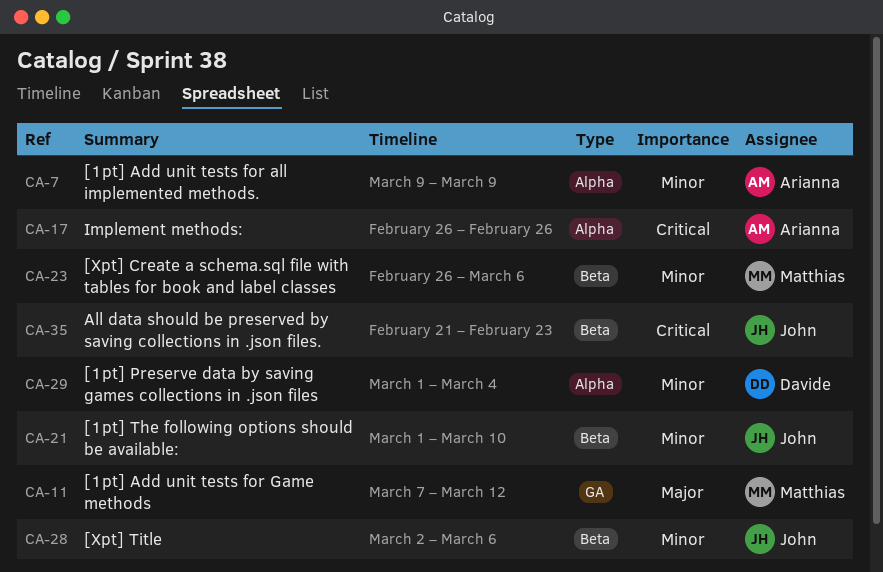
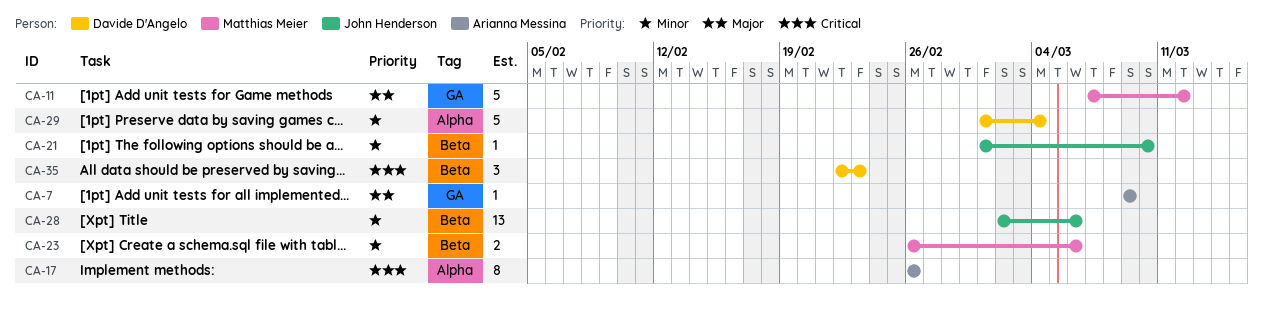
CA-7, priority: Minor -> Major
CA-7, label: Alpha -> GA
CA-35, owner: John Henderson -> Davide D'Angelo
CA-35, start: Feb 21 -> Feb 22

